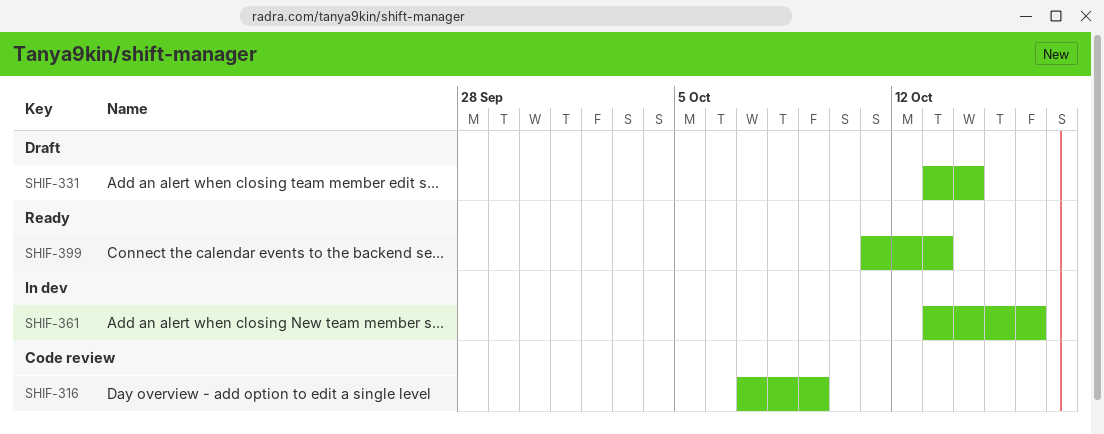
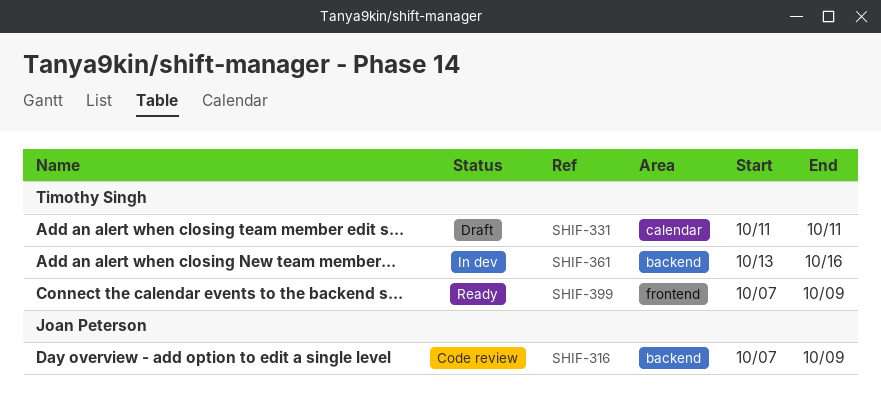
SHIF-331, start: Oct 13 -> Oct 11
SHIF-331, due: Oct 14 -> Oct 11
SHIF-399, start: Oct 11 -> Oct 7
SHIF-399, due: Oct 13 -> Oct 9

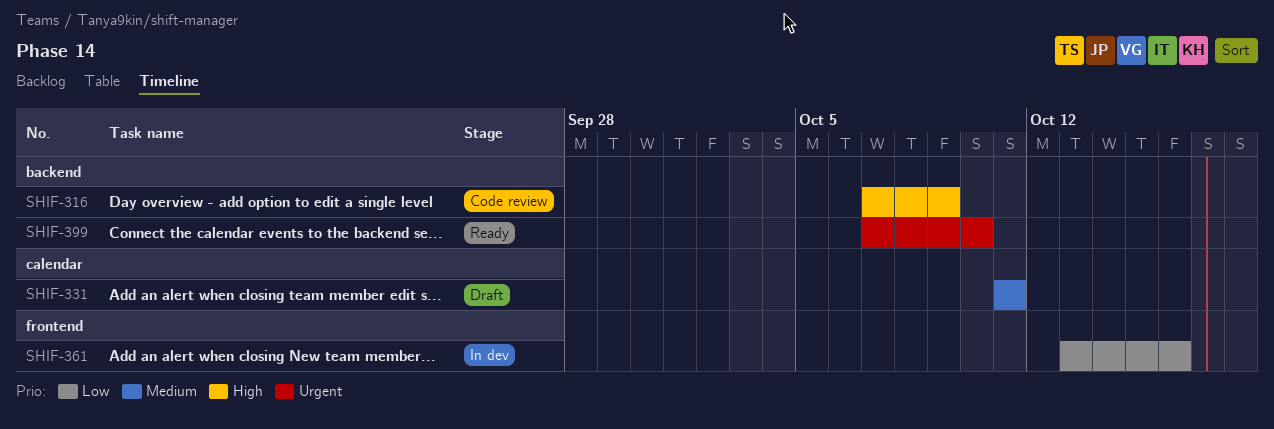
SHIF-361, label: backend -> frontend
SHIF-399, label: frontend -> backend
SHIF-399, due: Oct 9 -> Oct 10

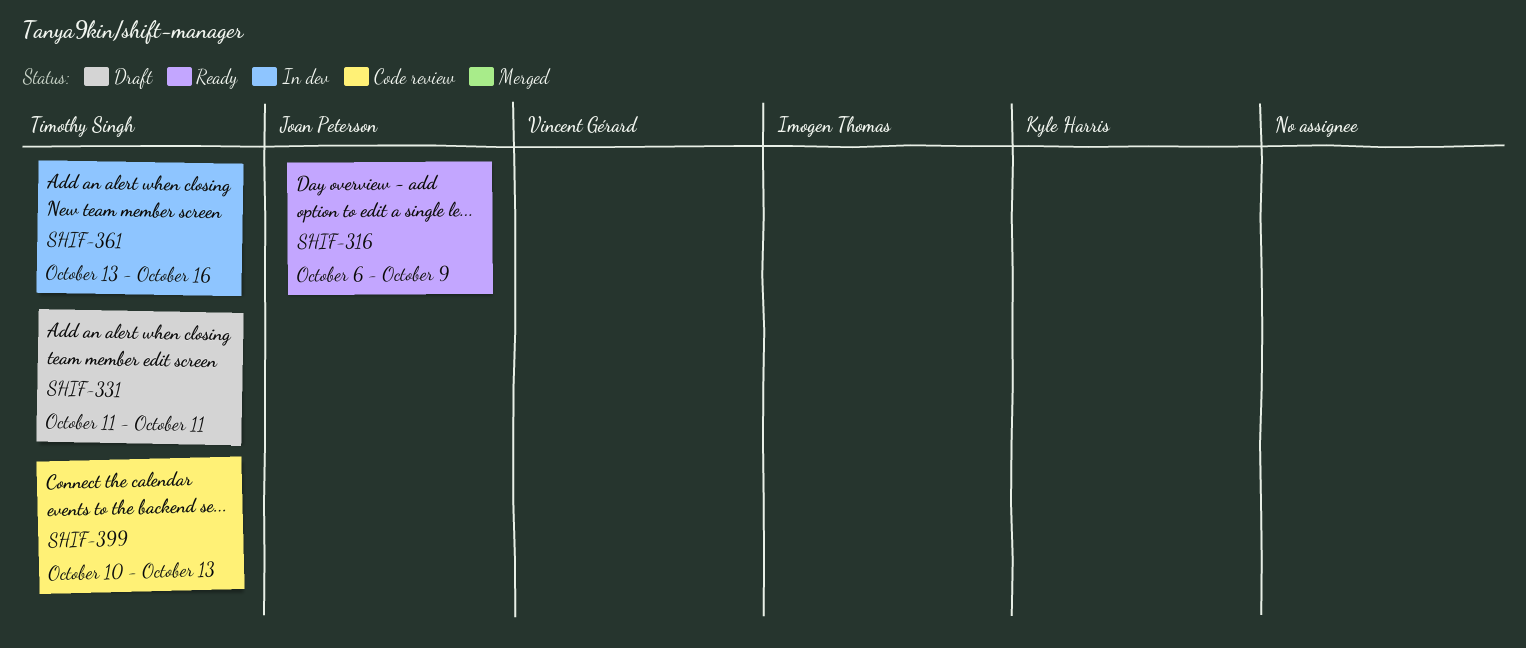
SHIF-316, status: Code review -> Ready
SHIF-316, start: Oct 7 -> Oct 6
SHIF-399, status: Ready -> Code review
SHIF-399, start: Oct 7 -> Oct 10
SHIF-399, due: Oct 10 -> Oct 13

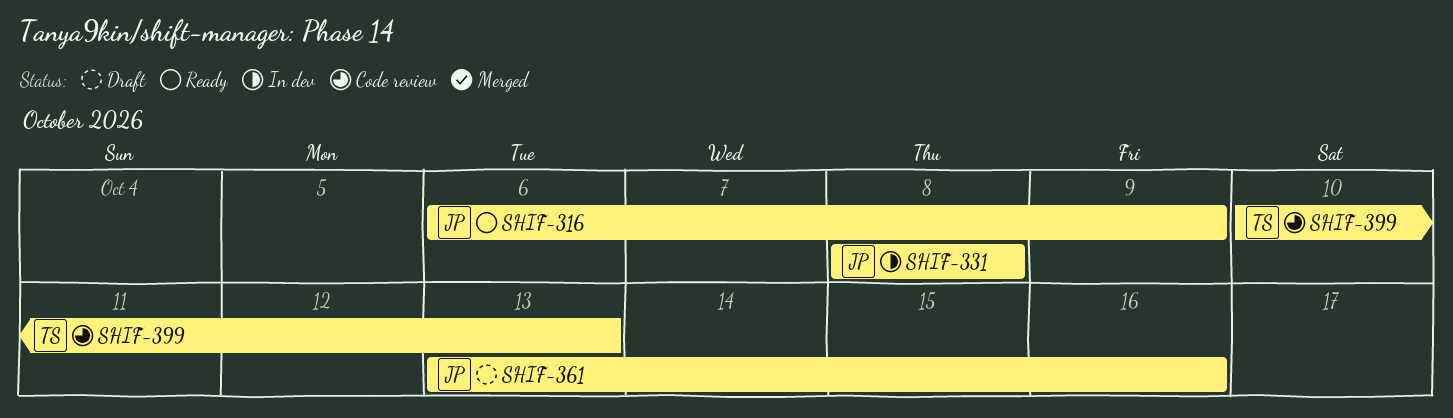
SHIF-331, status: Draft -> In dev
SHIF-331, owner: Timothy Singh -> Joan Peterson
SHIF-331, start: Oct 11 -> Oct 8
SHIF-331, due: Oct 11 -> Oct 8
SHIF-361, status: In dev -> Draft
SHIF-361, owner: Timothy Singh -> Joan Peterson

